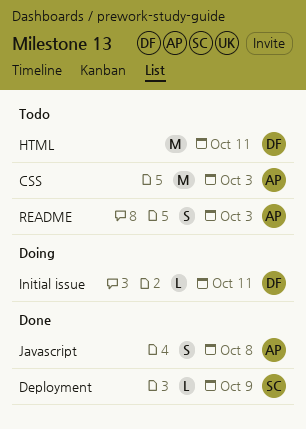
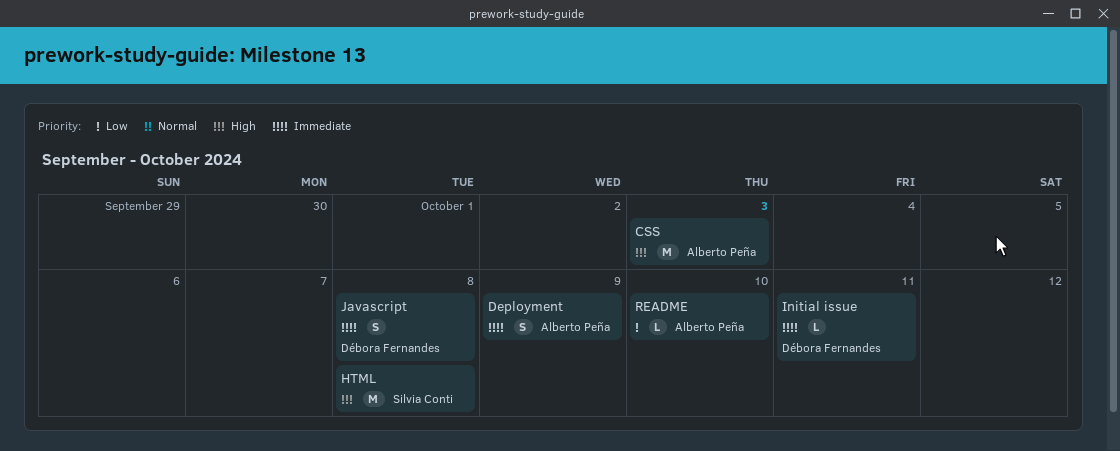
Deployment, owner: Silvia Conti -> Alberto Peña
Deployment, estimate: L -> S
HTML, owner: Débora Fernandes -> Silvia Conti
HTML, due: Oct 11 -> Oct 8
Javascript, owner: Alberto Peña -> Débora Fernandes
README, estimate: S -> L
README, due: Oct 3 -> Oct 10

